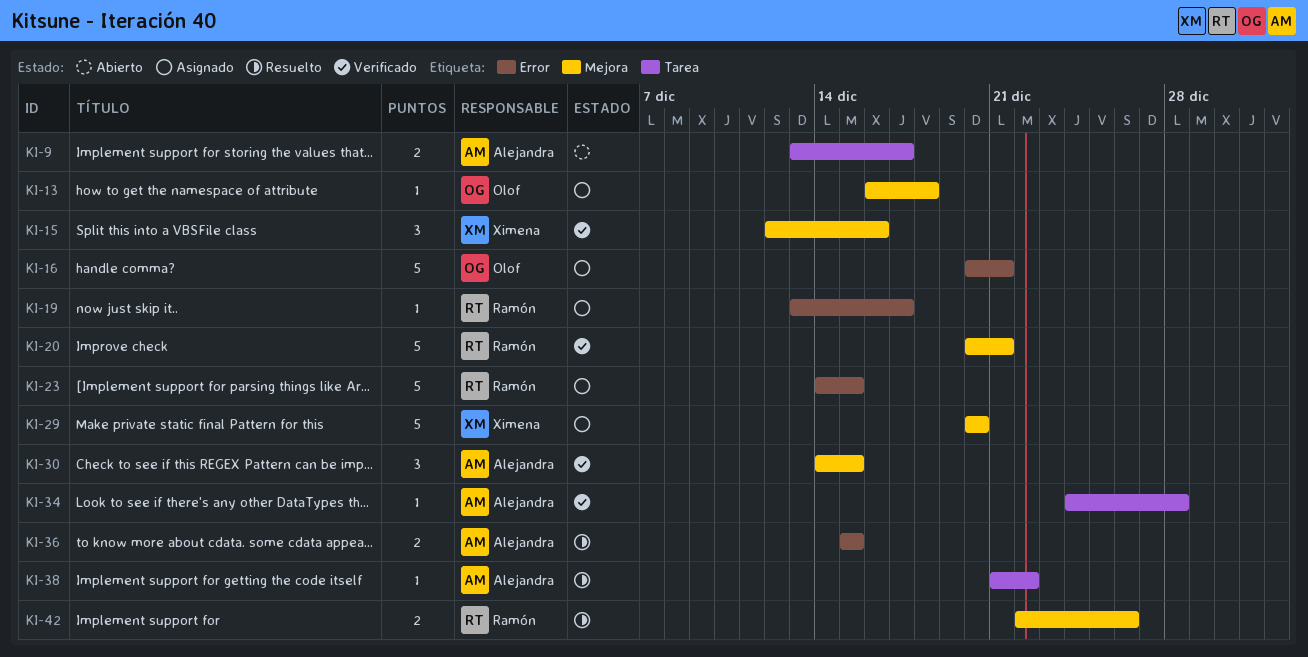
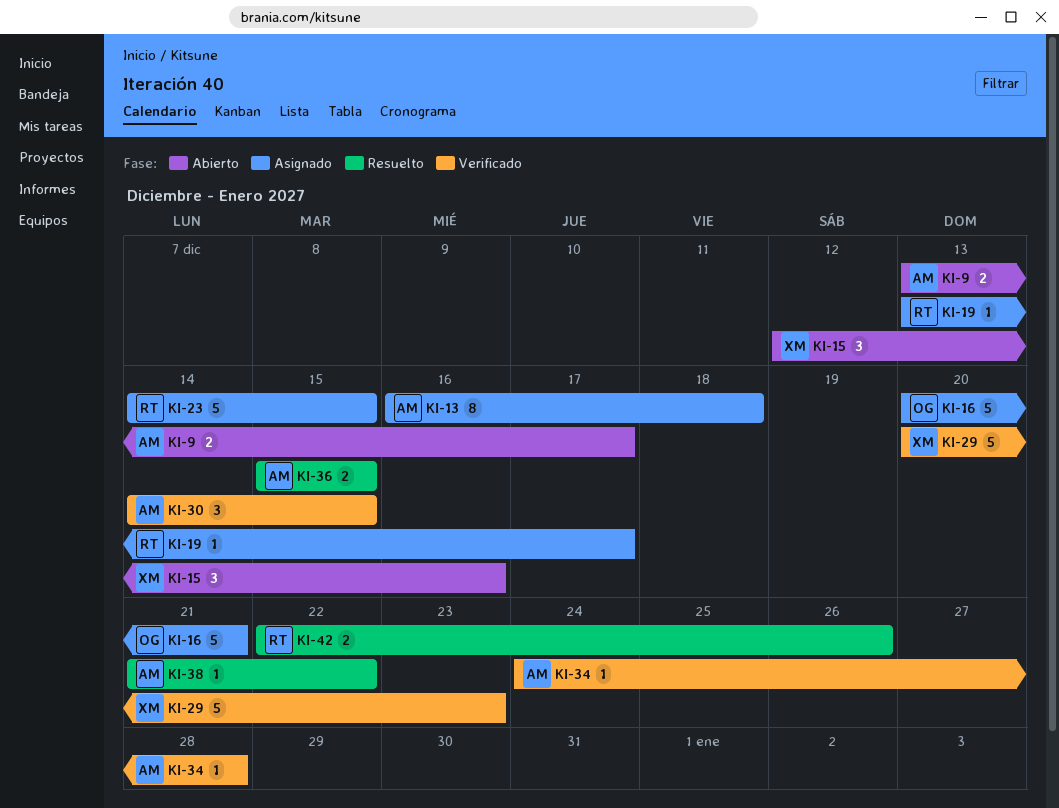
KI-13, owner: Olof -> Alejandra
KI-13, estimate: 1 -> 8
KI-15, status: Verificado -> Abierto
KI-20: present -> none
KI-29, status: Asignado -> Verificado
KI-29, due: Dec 20 -> Dec 23

